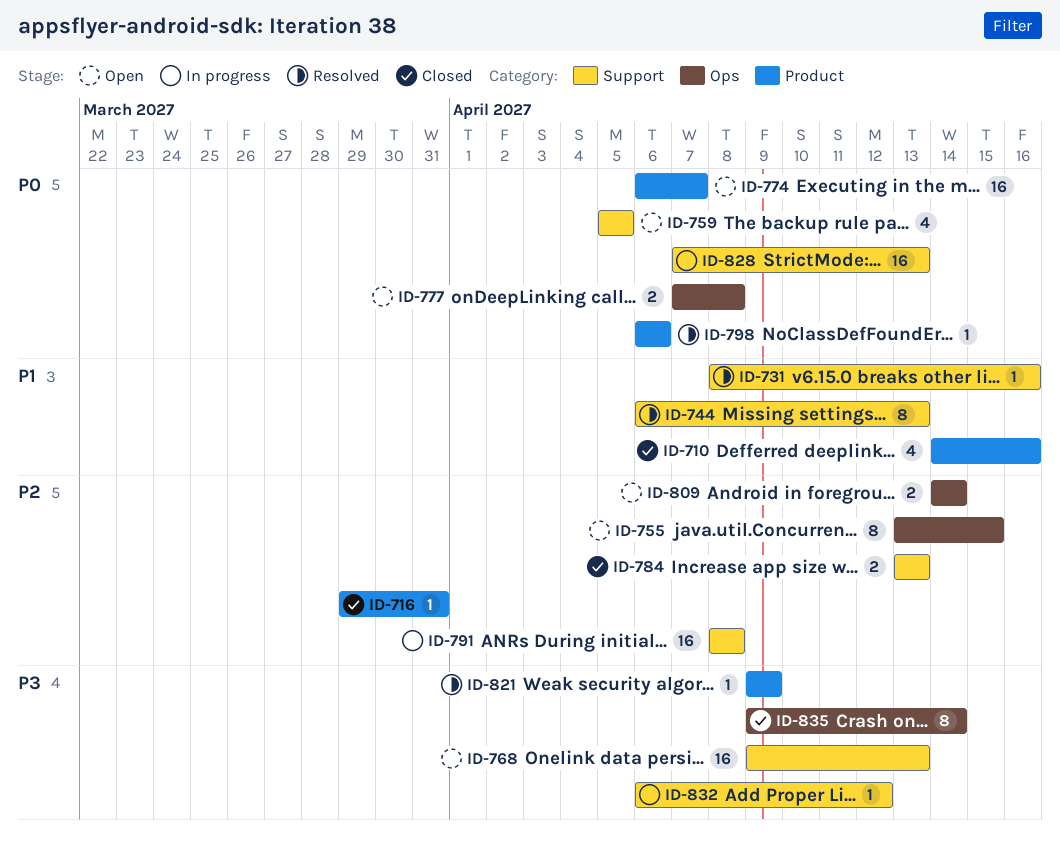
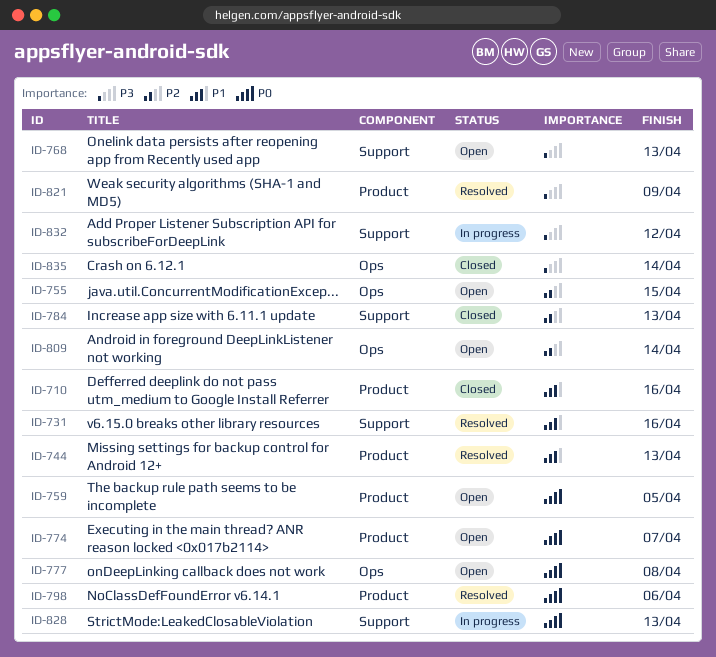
ID-716: present -> none
ID-744, label: Support -> Product
ID-759, label: Support -> Product
ID-791: present -> none

